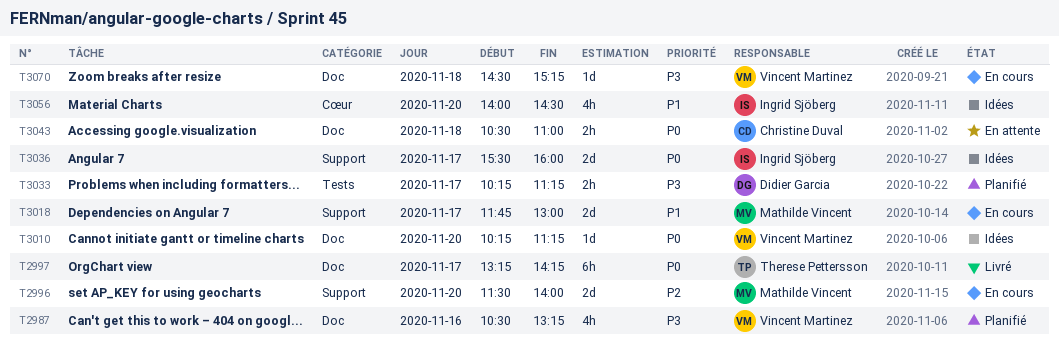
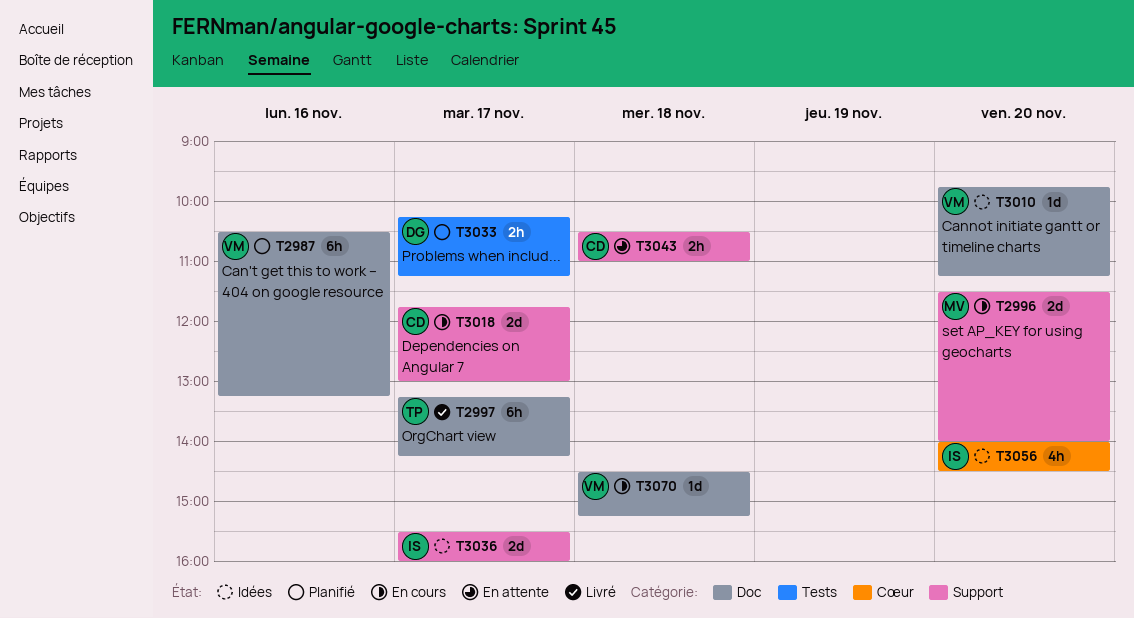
T2987, estimate: 4h -> 6h
T3010, begins: 10:15 -> 09:45
T3018, owner: Mathilde Vincent -> Christine Duval
T3043, label: Doc -> Support

